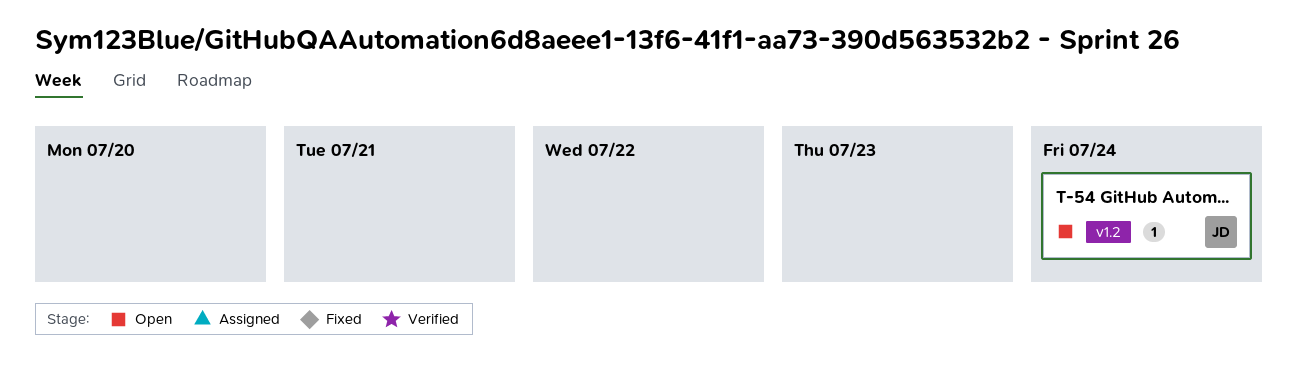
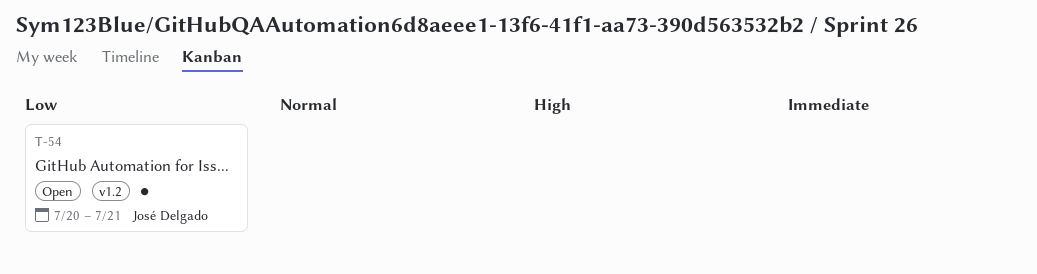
T-54, due: Jul 24 -> Jul 21

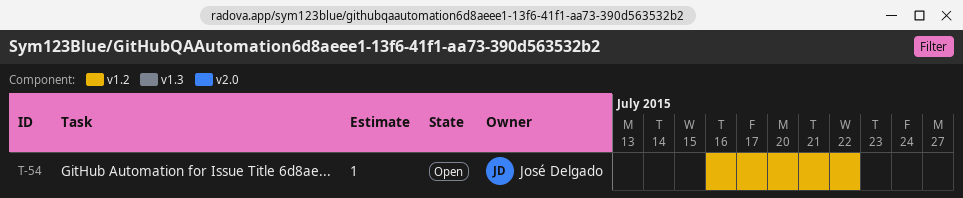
T-54, start: Jul 20 -> Jul 16
T-54, due: Jul 21 -> Jul 22

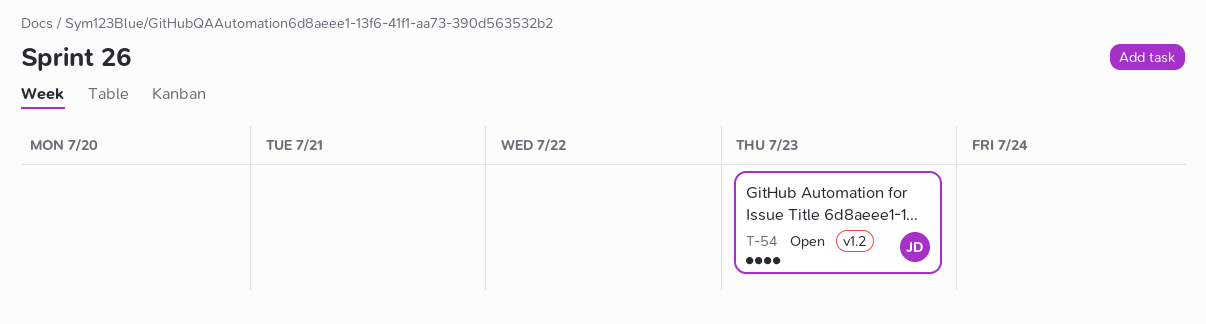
T-54, estimate: 1 -> 4
T-54, due: Jul 22 -> Jul 23

